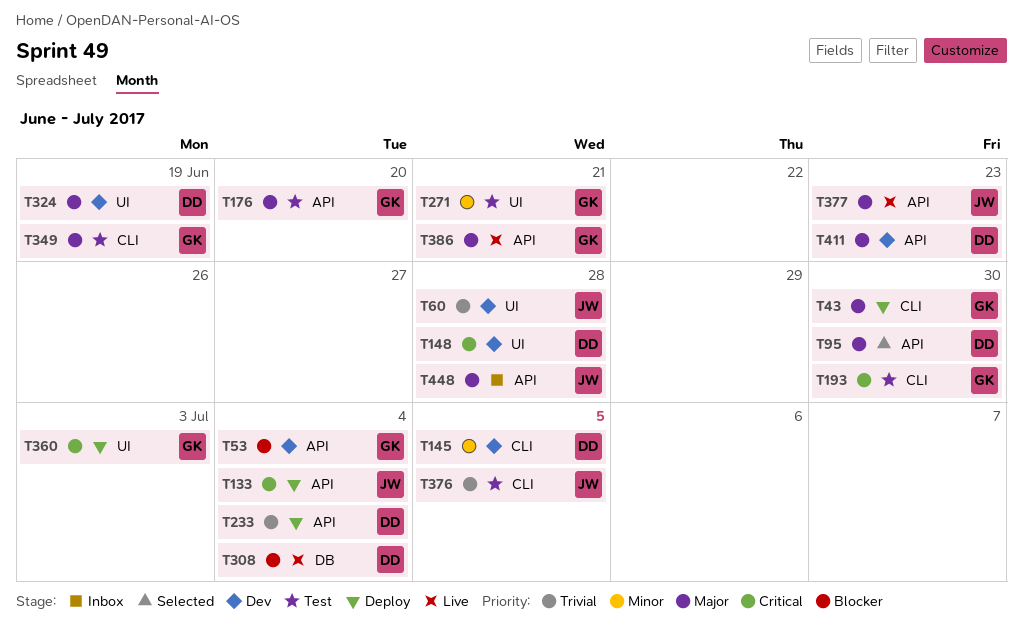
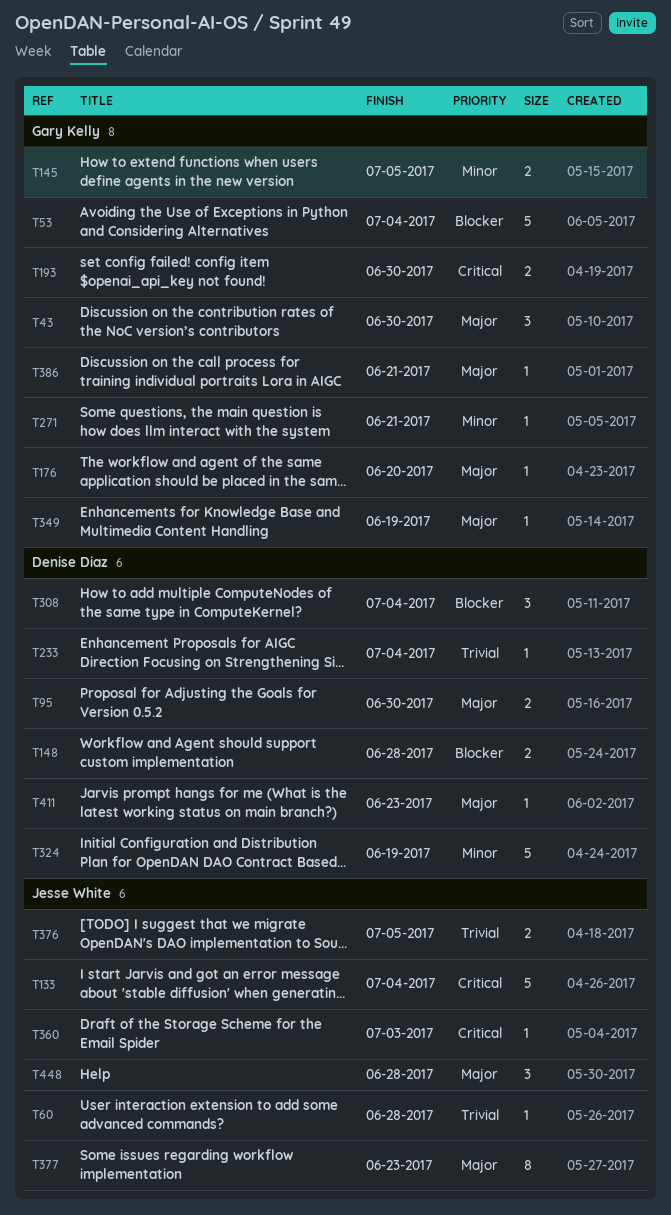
T145, owner: Denise Diaz -> Gary Kelly
T148, priority: Critical -> Blocker
T324, priority: Major -> Minor
T360, owner: Gary Kelly -> Jesse White

